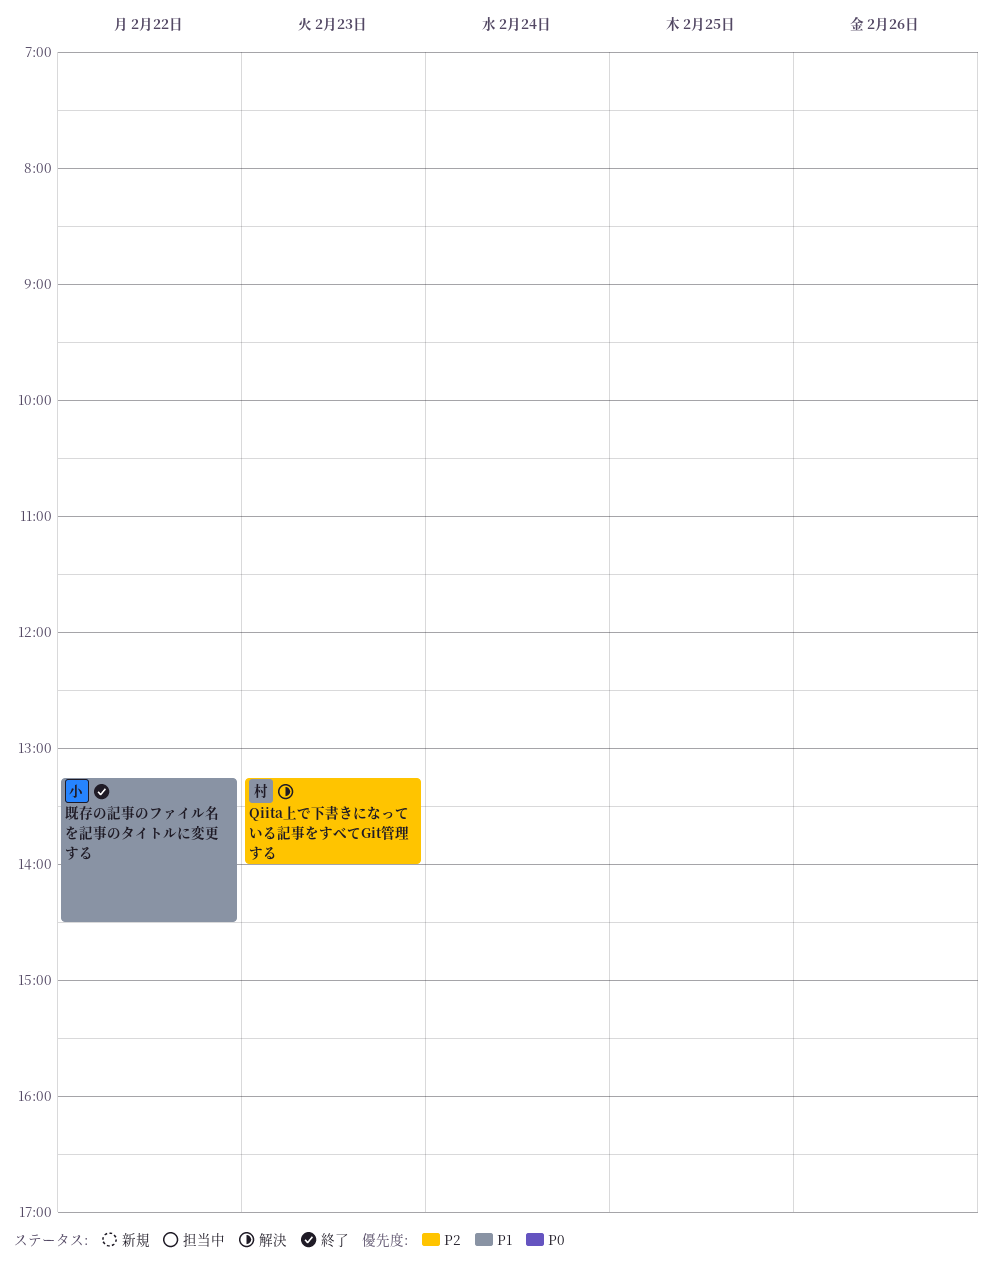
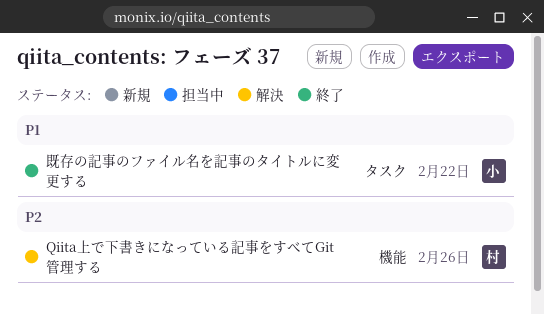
Qiita上で下書きになっている記事をすべてGit管理する, day: Feb 23 -> Feb 26

